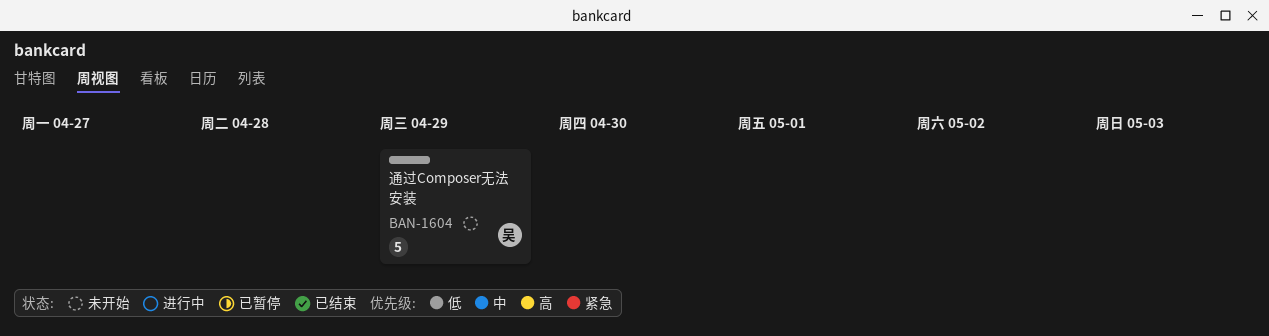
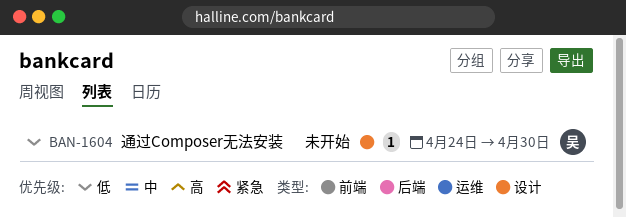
BAN-1604, estimate: 5 -> 1
BAN-1604, due: Apr 29 -> Apr 30

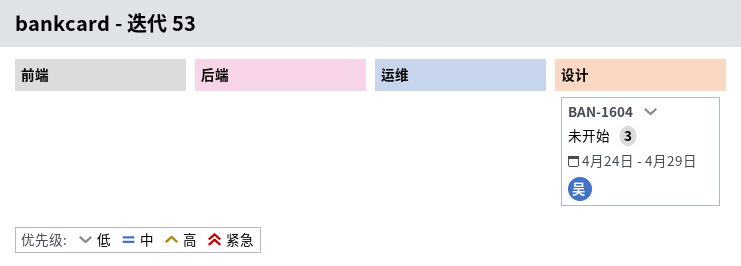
BAN-1604, estimate: 1 -> 3
BAN-1604, due: Apr 30 -> Apr 29

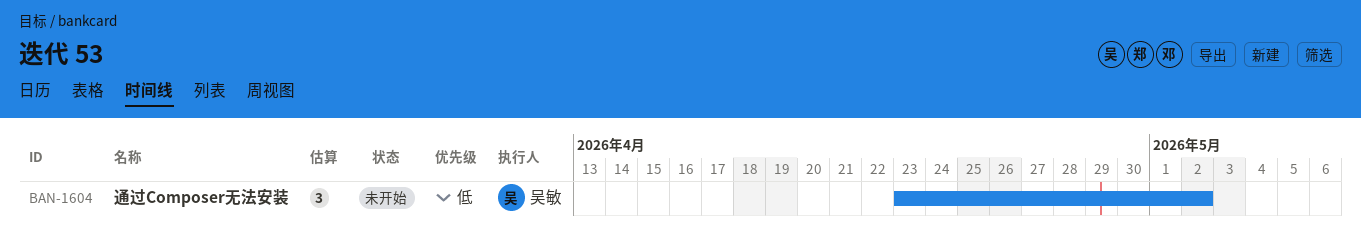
BAN-1604, start: Apr 24 -> Apr 23
BAN-1604, due: Apr 29 -> May 2

